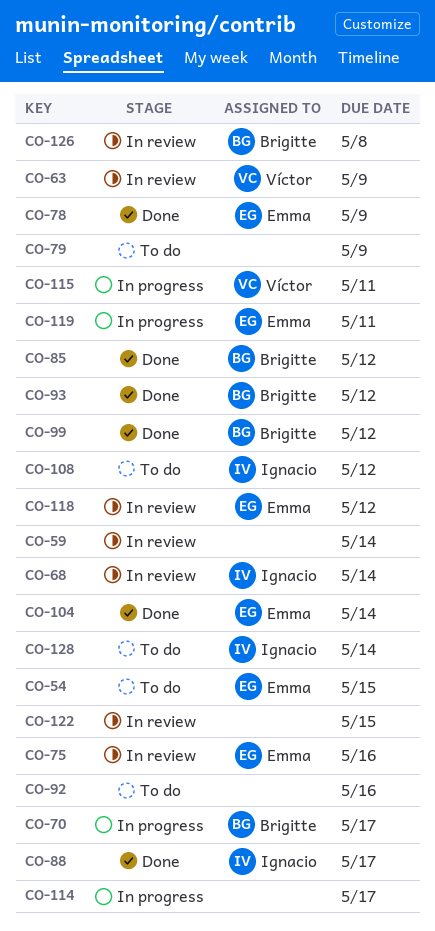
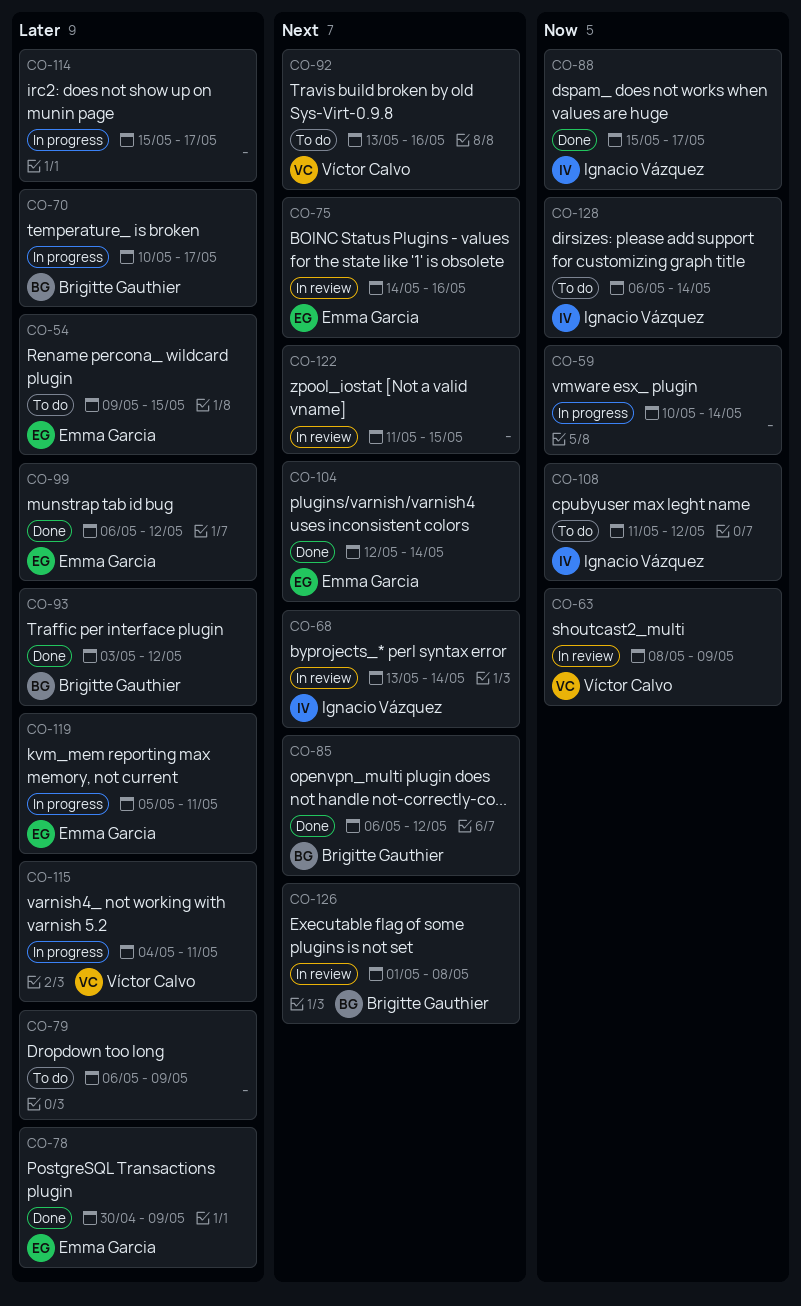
CO-59, status: In review -> In progress
CO-92, owner: none -> Víctor Calvo
CO-99, owner: Brigitte Gauthier -> Emma Garcia
CO-118: present -> none

